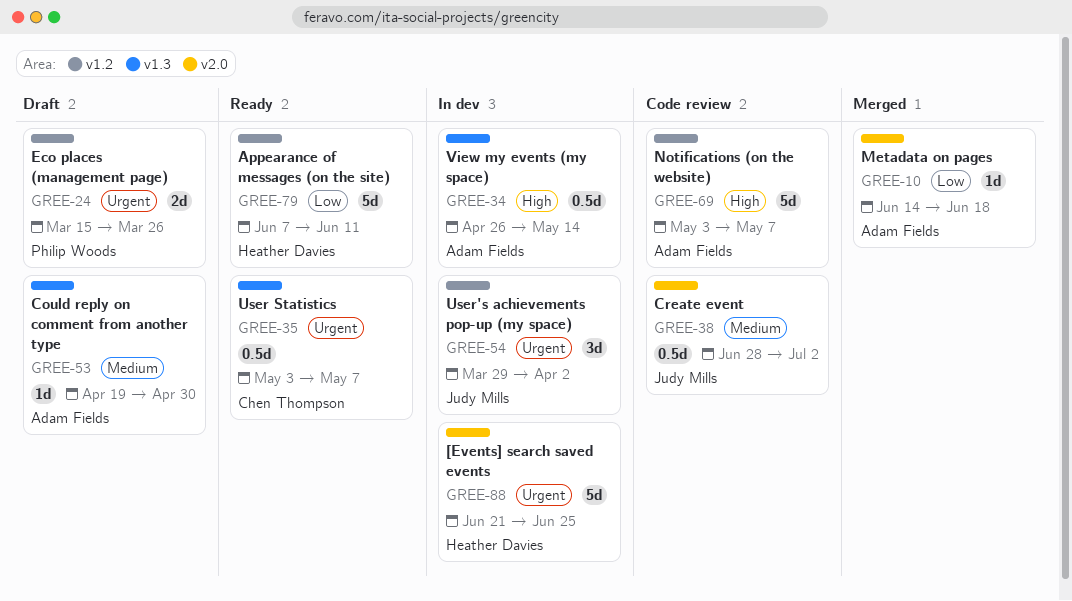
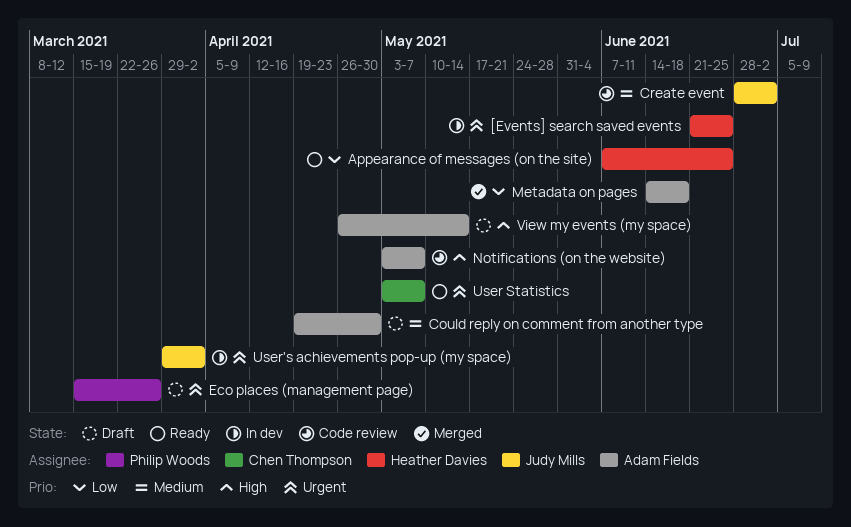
Appearance of messages (on the site), due: Jun 11 -> Jun 25
View my events (my space), status: In dev -> Draft

